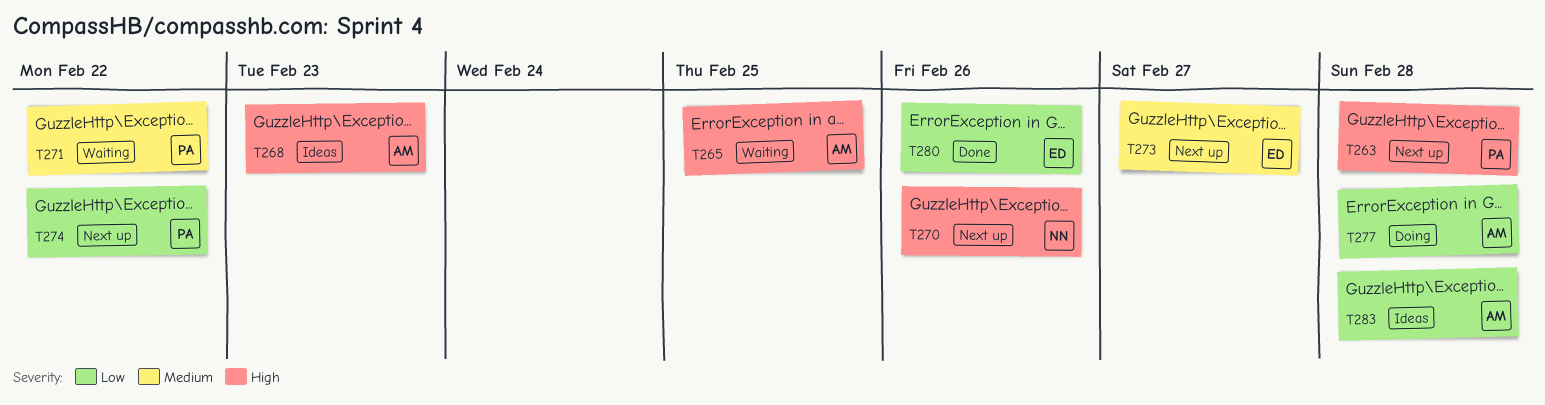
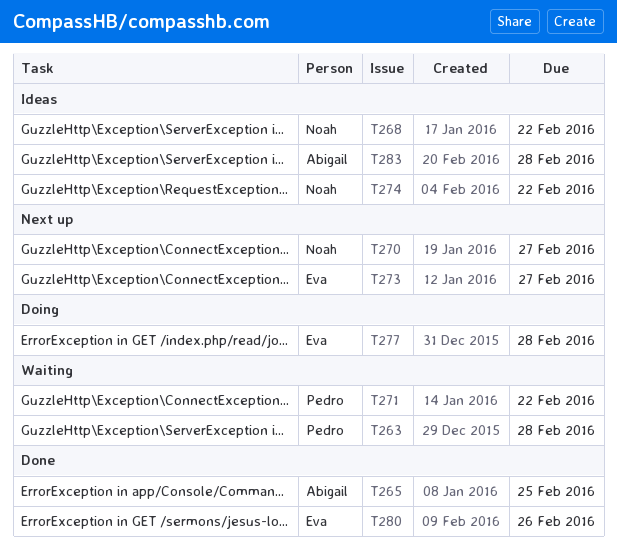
T263, status: Next up -> Waiting
T265, status: Waiting -> Done
T268, owner: Abigail -> Noah
T268, due: Feb 23 -> Feb 22
T270, due: Feb 26 -> Feb 27
T274, status: Next up -> Ideas
T274, owner: Pedro -> Noah
T277, owner: Abigail -> Eva

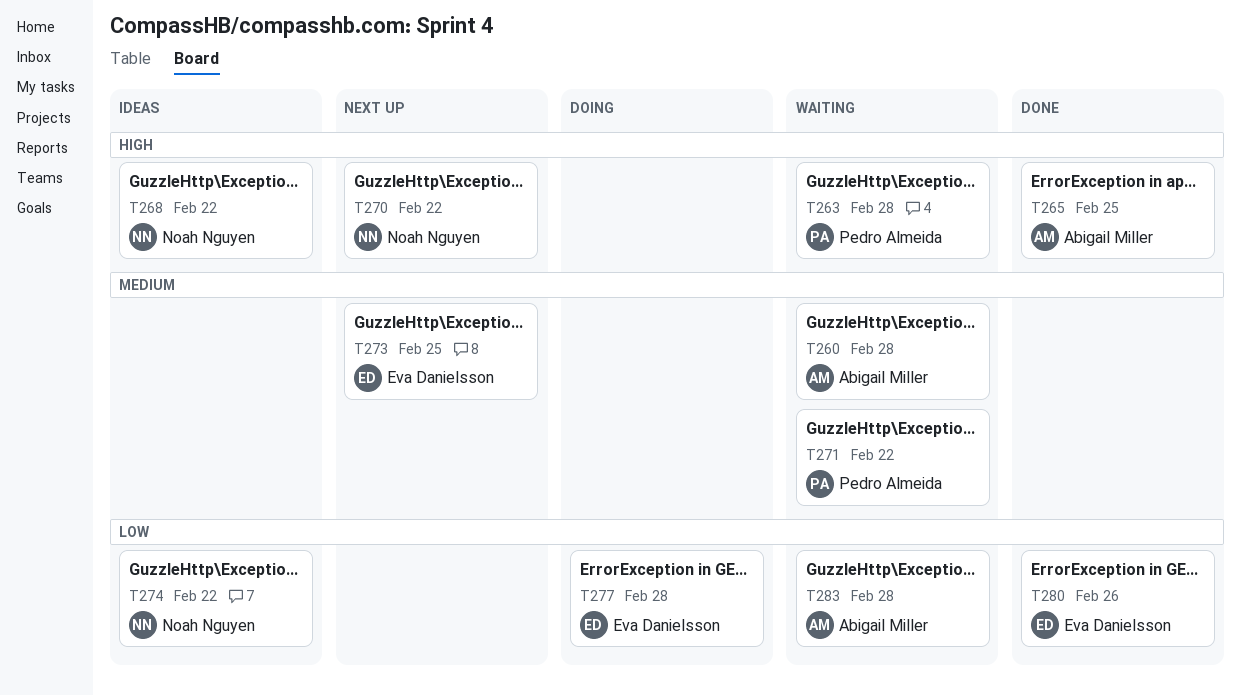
T260: none -> present
T270, due: Feb 27 -> Feb 22
T273, due: Feb 27 -> Feb 25
T283, status: Ideas -> Waiting

